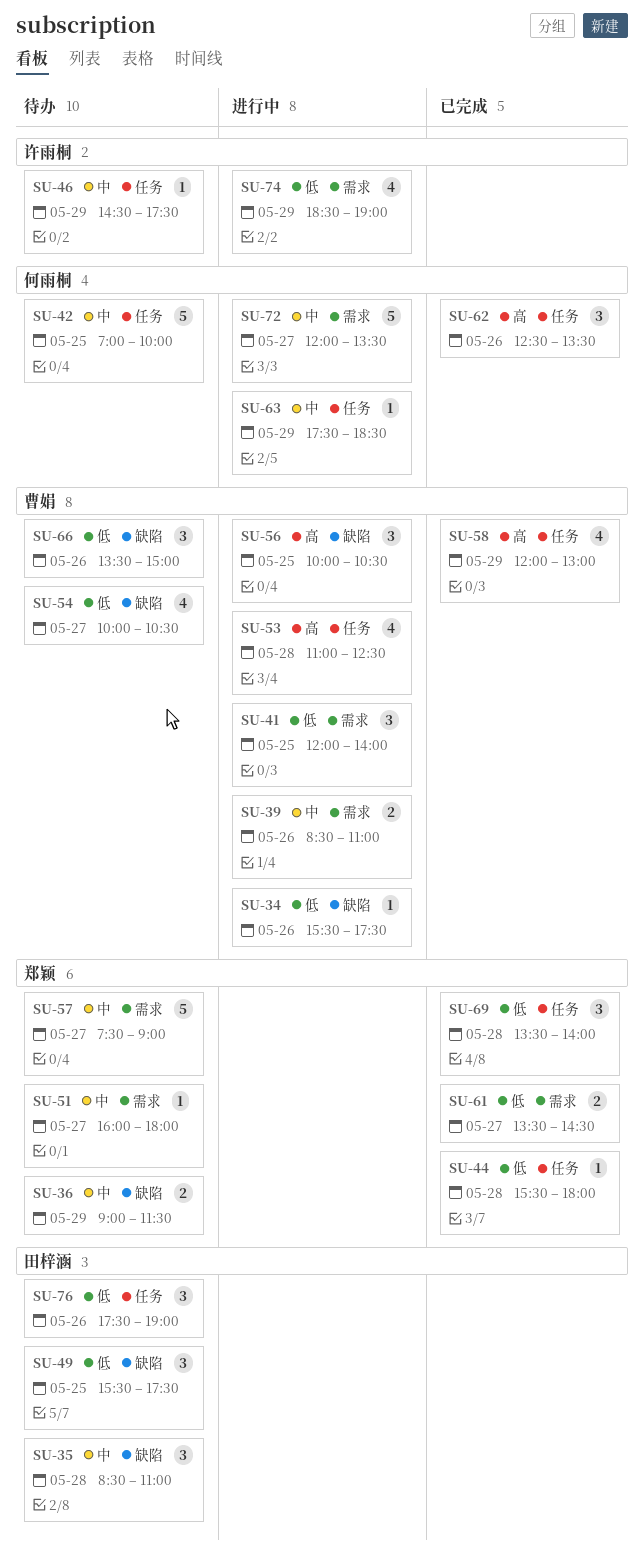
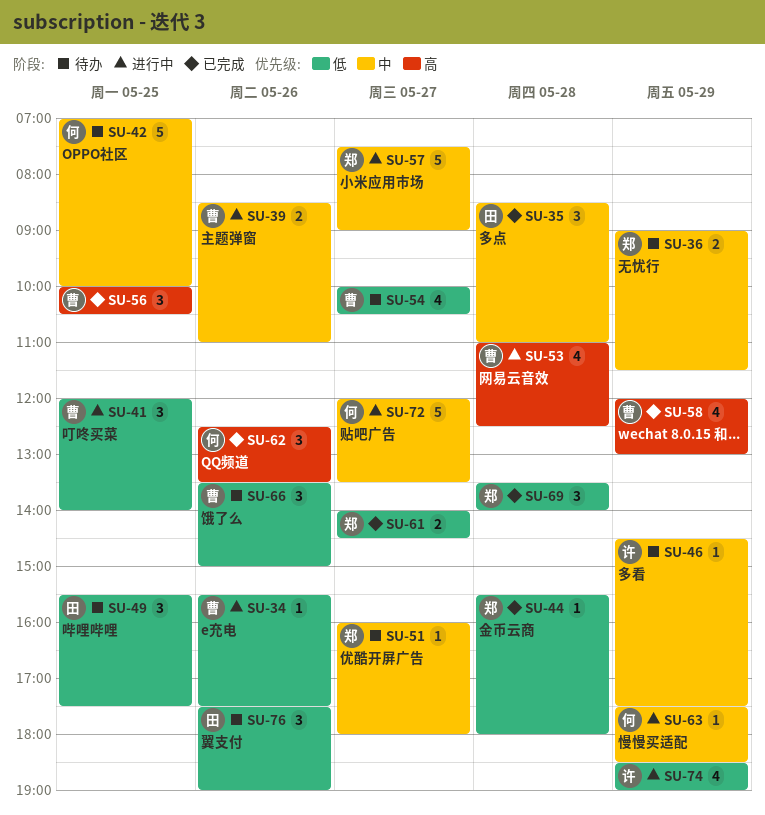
SU-35, status: 待办 -> 已完成
SU-56, status: 进行中 -> 已完成
SU-57, status: 待办 -> 进行中
SU-61, begins: 13:30 -> 14:00

